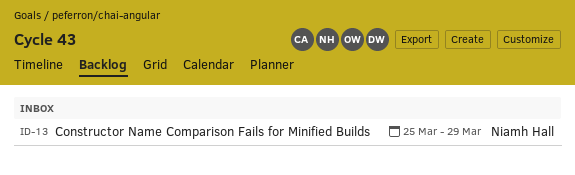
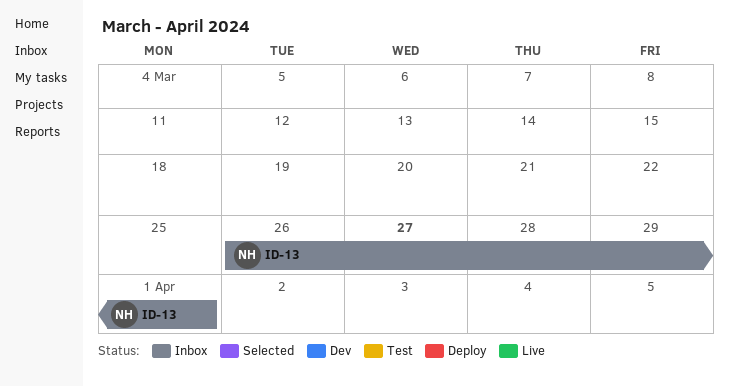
ID-13, start: Mar 25 -> Mar 26
ID-13, due: Mar 29 -> Apr 1

